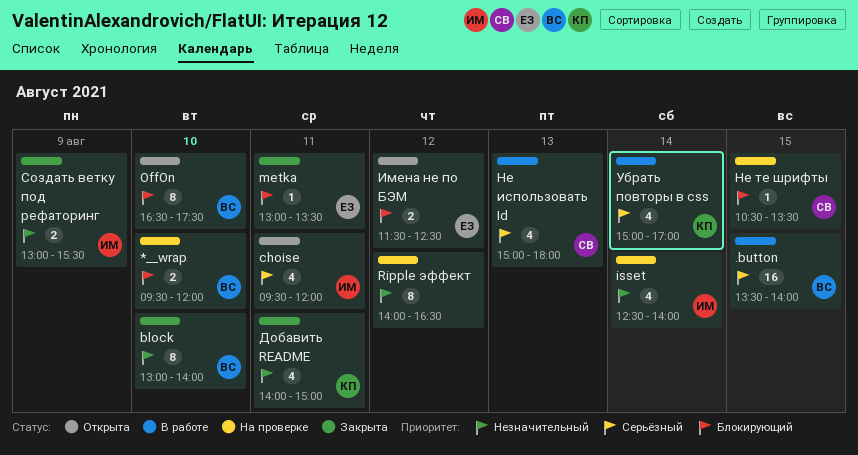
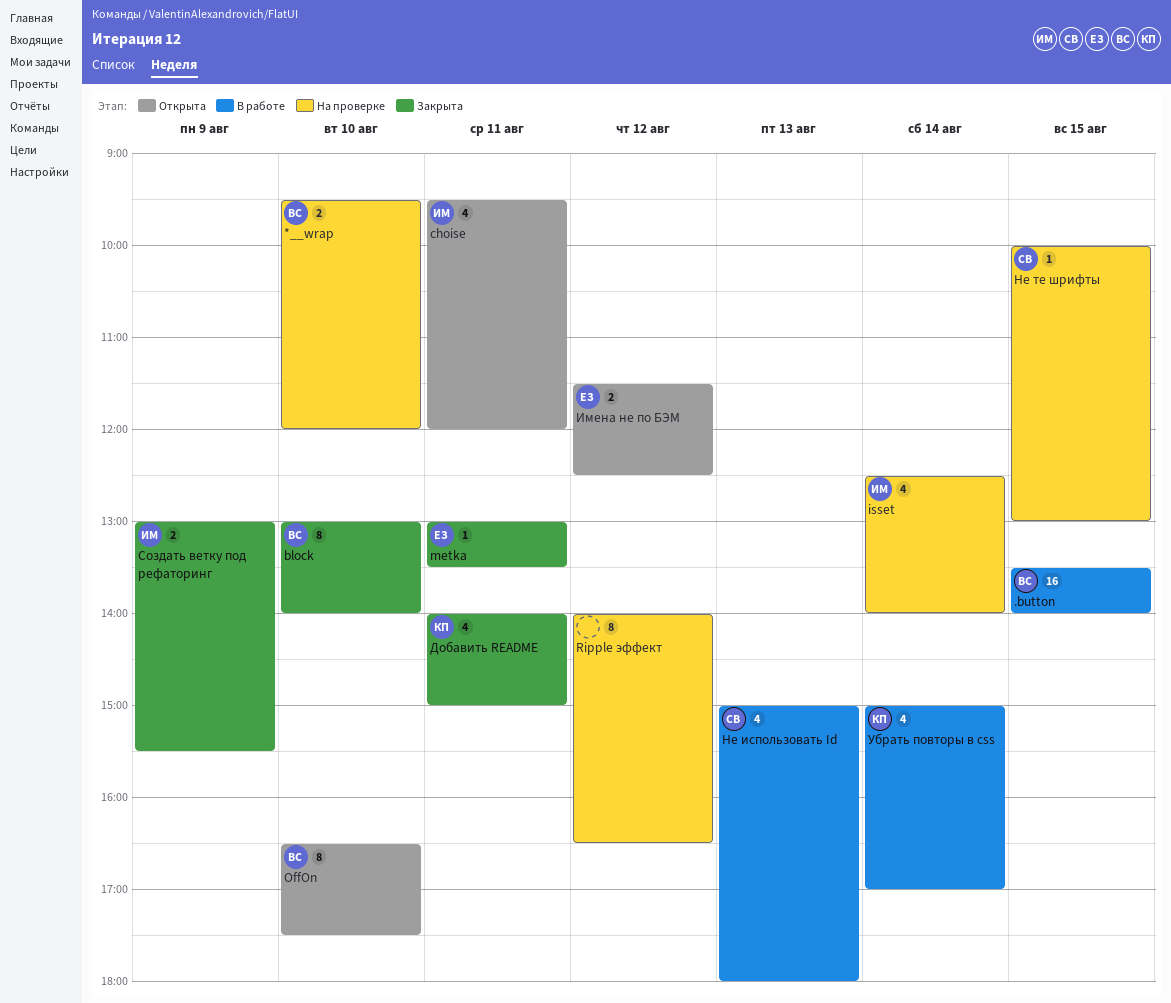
Не те шрифты, begins: 10:30 -> 10:00
Не те шрифты, ends: 13:30 -> 13:00

